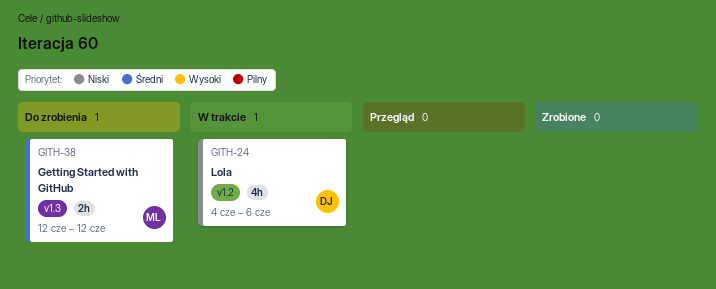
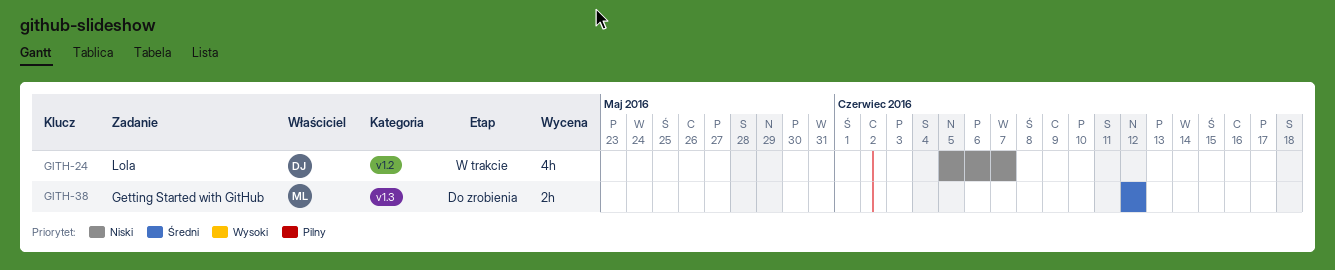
GITH-24, start: Jun 4 -> Jun 5
GITH-24, due: Jun 6 -> Jun 7

